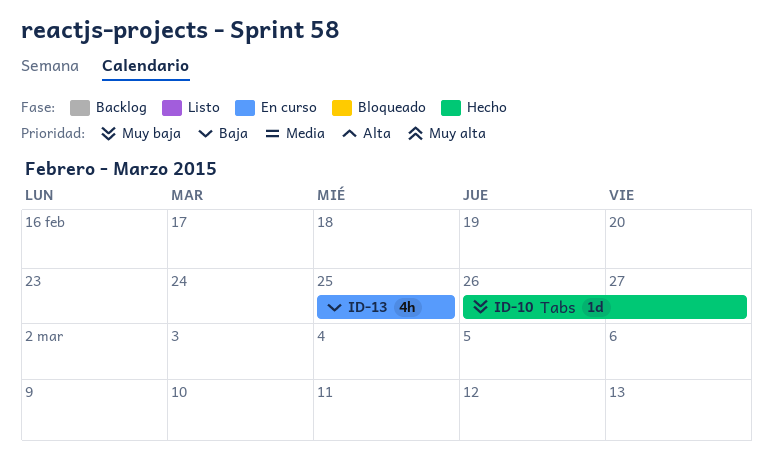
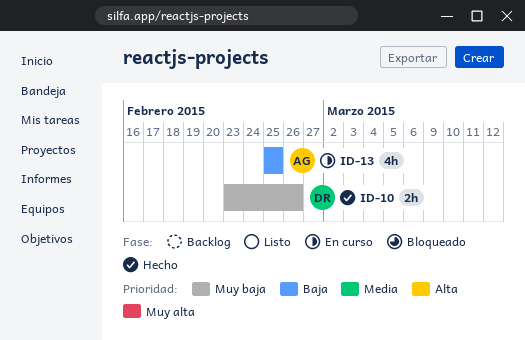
ID-10, estimate: 1d -> 2h
ID-10, start: Feb 26 -> Feb 23
ID-10, due: Feb 27 -> Feb 26

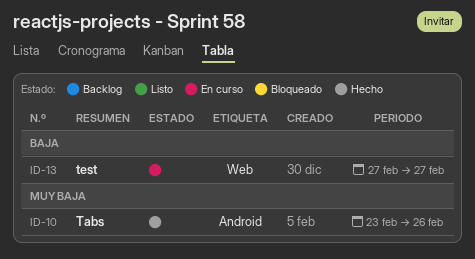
ID-13, start: Feb 25 -> Feb 27
ID-13, due: Feb 25 -> Feb 27

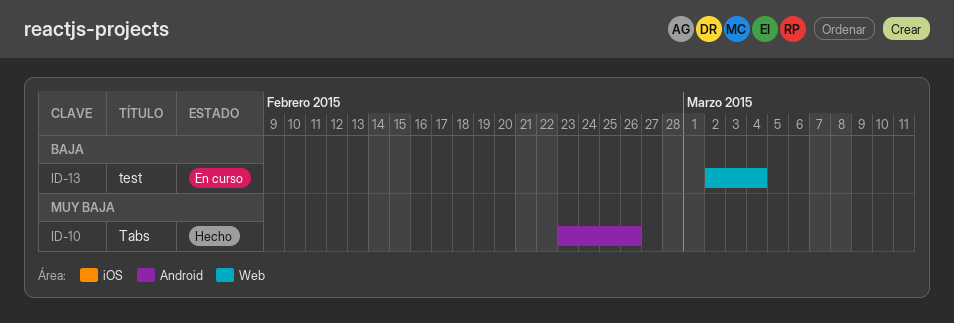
ID-13, start: Feb 27 -> Mar 2
ID-13, due: Feb 27 -> Mar 4

